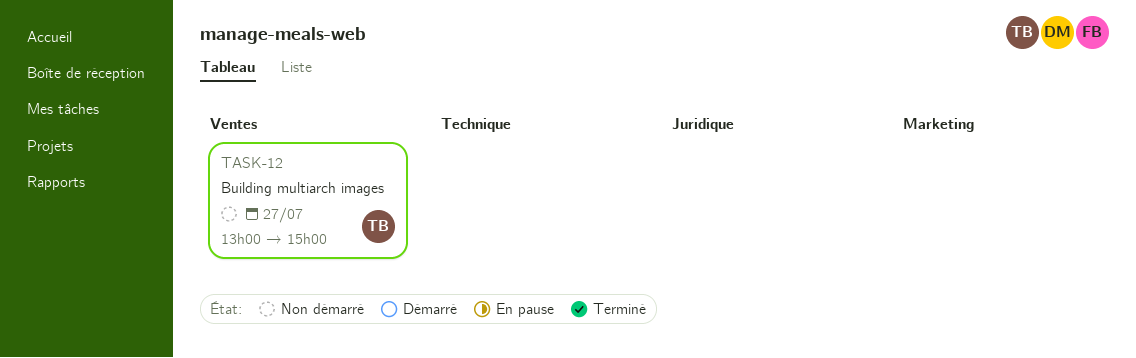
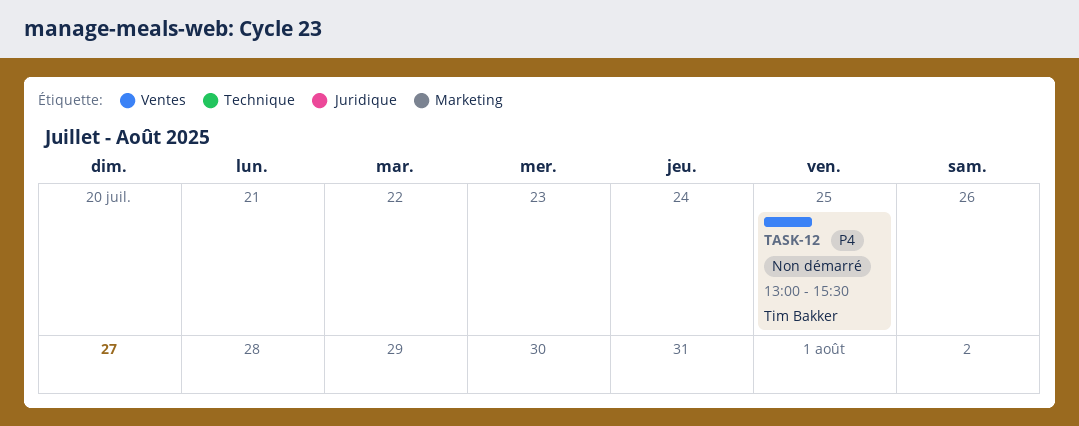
TASK-12, day: Jul 27 -> Jul 25
TASK-12, ends: 15:00 -> 15:30

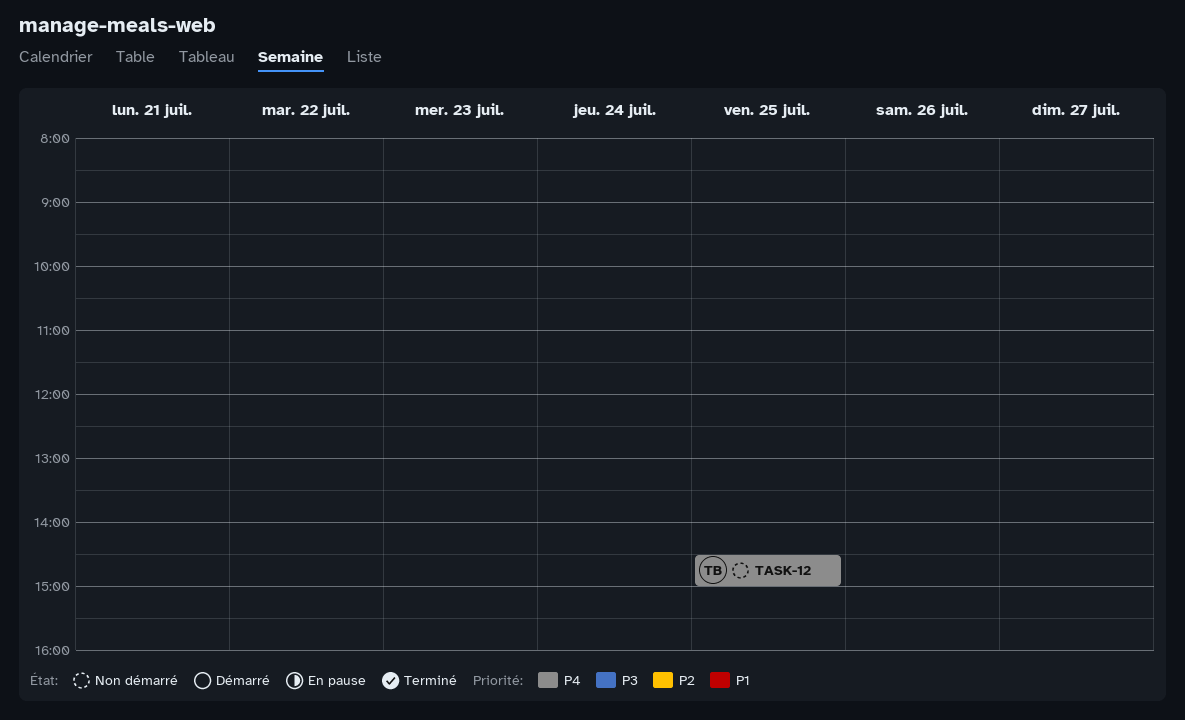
TASK-12, begins: 13:00 -> 14:30
TASK-12, ends: 15:30 -> 15:00

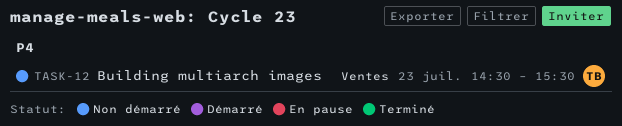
TASK-12, day: Jul 25 -> Jul 23
TASK-12, ends: 15:00 -> 15:30

